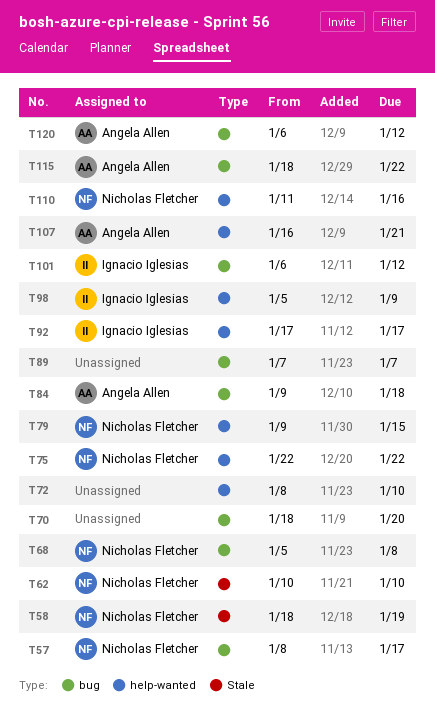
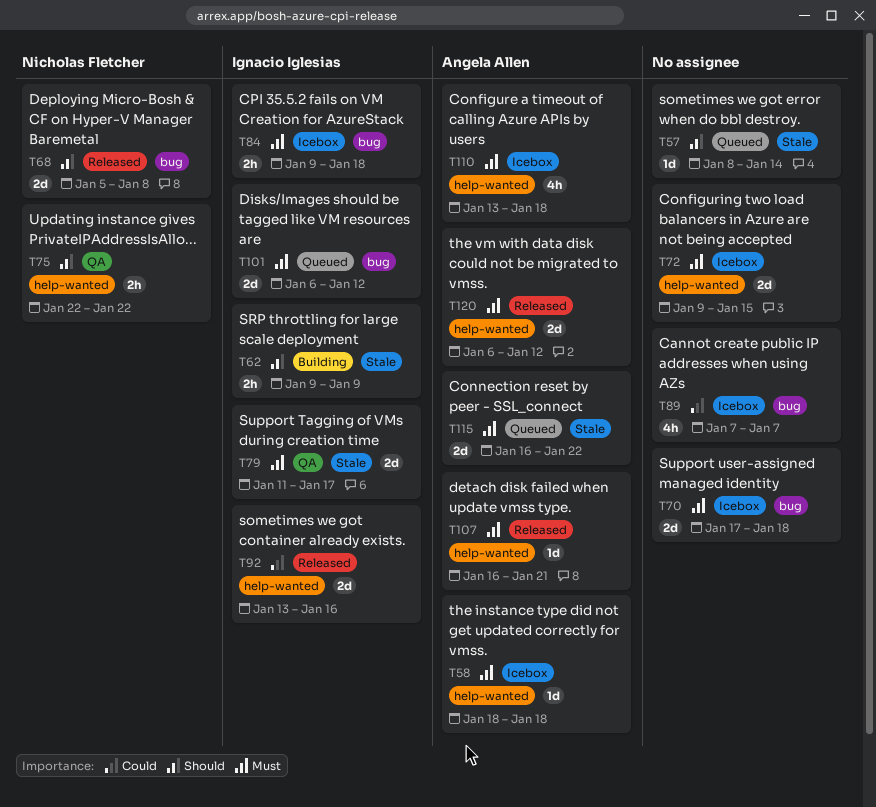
T57, owner: Nicholas Fletcher -> none
T57, label: bug -> Stale
T57, due: Jan 17 -> Jan 14
T58, owner: Nicholas Fletcher -> Angela Allen
T58, label: Stale -> help-wanted
T58, due: Jan 19 -> Jan 18
T62, owner: Nicholas Fletcher -> Ignacio Iglesias
T62, start: Jan 10 -> Jan 9
T62, due: Jan 10 -> Jan 9
T70, start: Jan 18 -> Jan 17
T70, due: Jan 20 -> Jan 18
T72, start: Jan 8 -> Jan 9
T72, due: Jan 10 -> Jan 15
T79, owner: Nicholas Fletcher -> Ignacio Iglesias
T79, label: help-wanted -> Stale
T79, start: Jan 9 -> Jan 11
T79, due: Jan 15 -> Jan 17
T84, owner: Angela Allen -> Ignacio Iglesias
T92, start: Jan 17 -> Jan 13
T92, due: Jan 17 -> Jan 16
T98: present -> none
T110, owner: Nicholas Fletcher -> Angela Allen
T110, start: Jan 11 -> Jan 13
T110, due: Jan 16 -> Jan 18
T115, label: bug -> Stale
T115, start: Jan 18 -> Jan 16
T120, label: bug -> help-wanted

